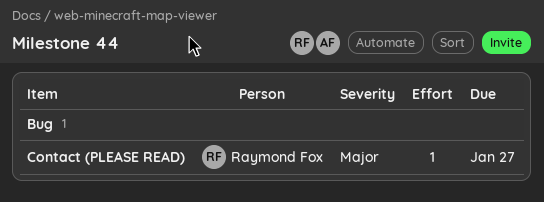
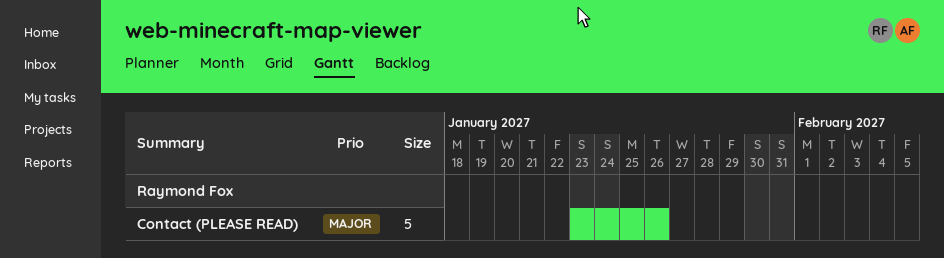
Contact (PLEASE READ), estimate: 1 -> 5
Contact (PLEASE READ), due: Jan 27 -> Jan 26

